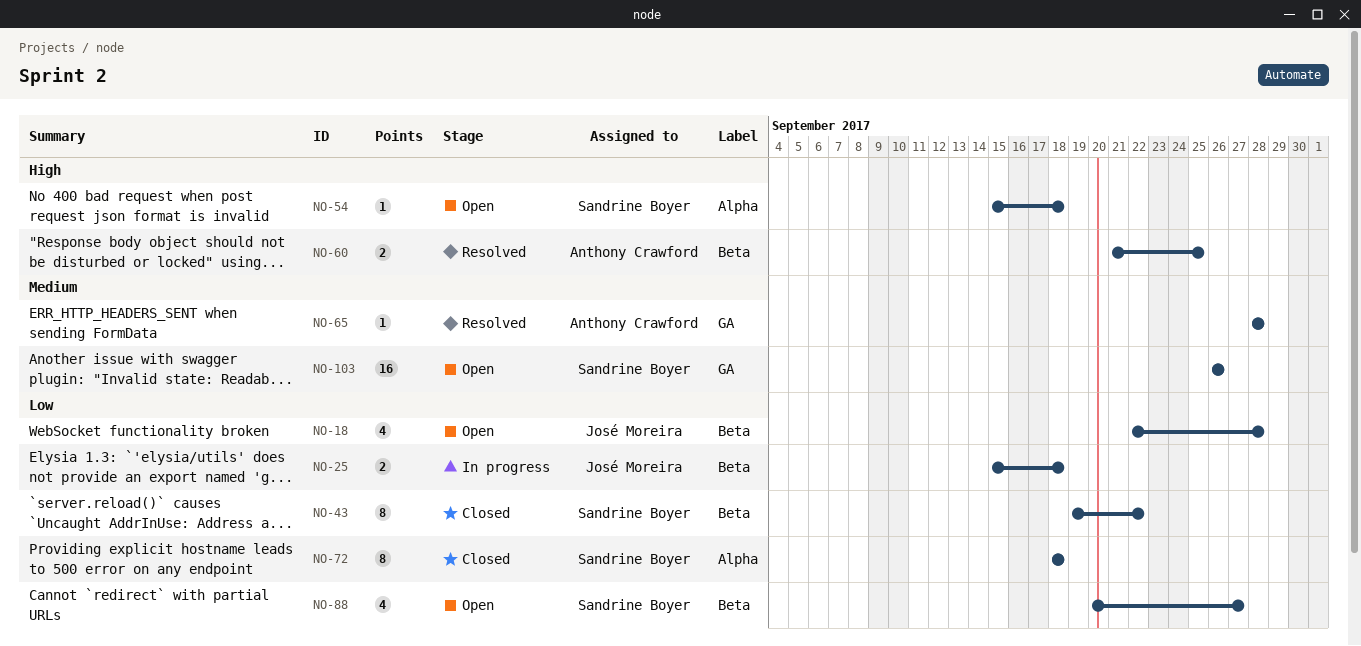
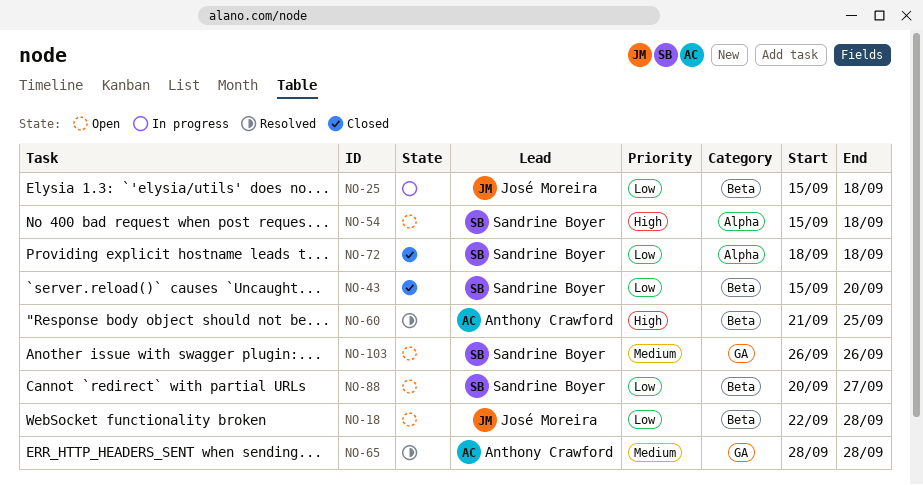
NO-43, start: Sep 19 -> Sep 15
NO-43, due: Sep 22 -> Sep 20

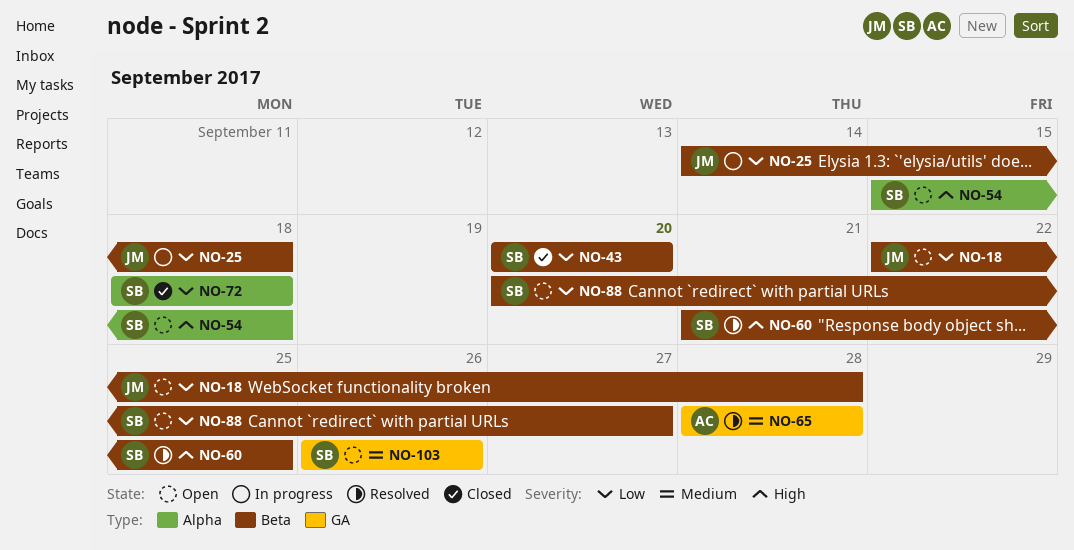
NO-25, start: Sep 15 -> Sep 14
NO-43, start: Sep 15 -> Sep 20
NO-60, owner: Anthony Crawford -> Sandrine Boyer

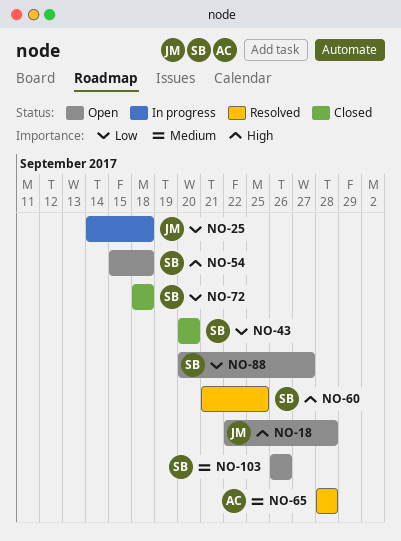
NO-18, priority: Low -> High

